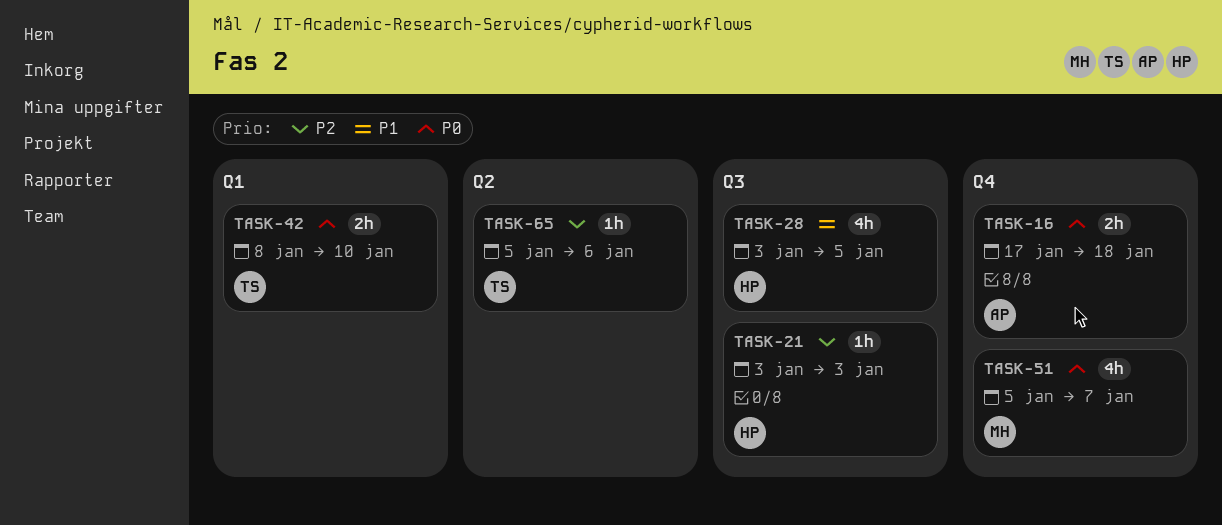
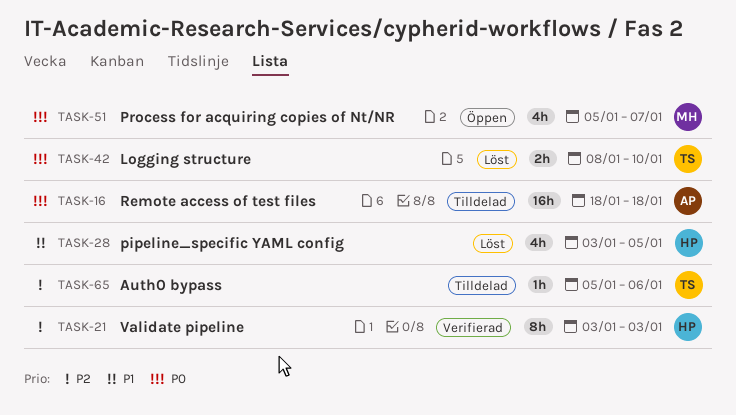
TASK-16, estimate: 2h -> 16h
TASK-16, start: Jan 17 -> Jan 18
TASK-21, estimate: 1h -> 8h

